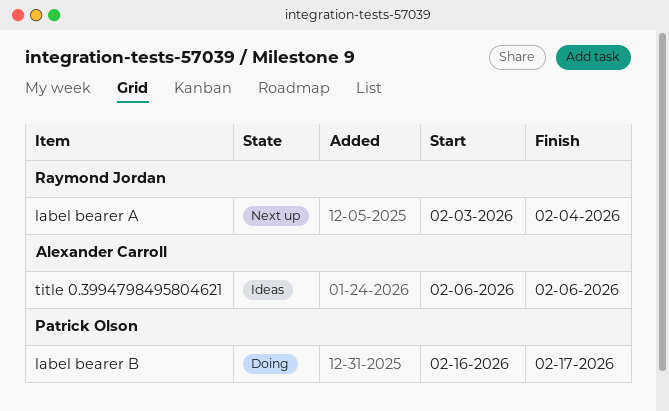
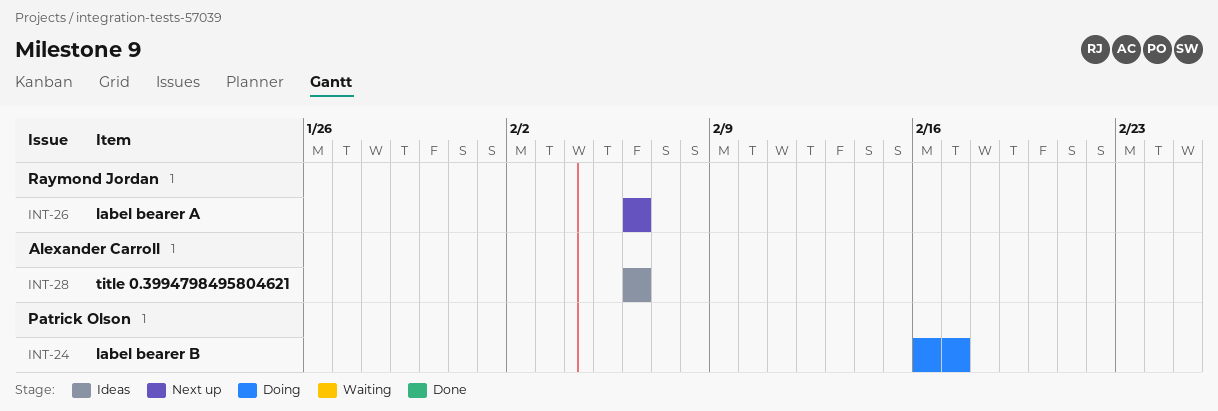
label bearer A, start: Feb 3 -> Feb 6
label bearer A, due: Feb 4 -> Feb 6

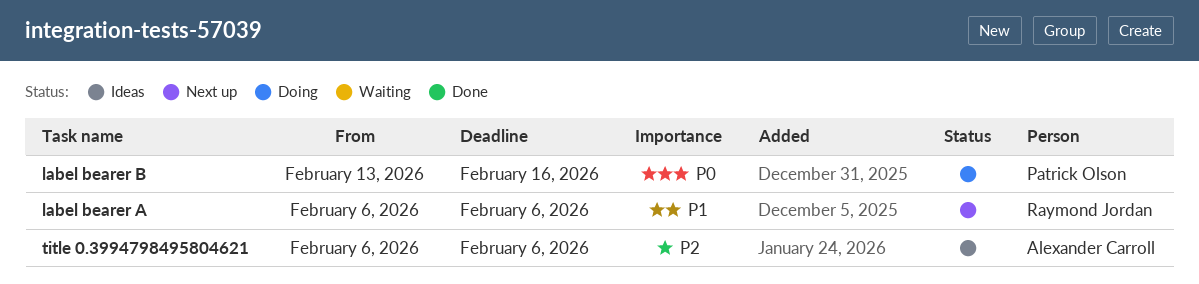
label bearer B, start: Feb 16 -> Feb 13
label bearer B, due: Feb 17 -> Feb 16

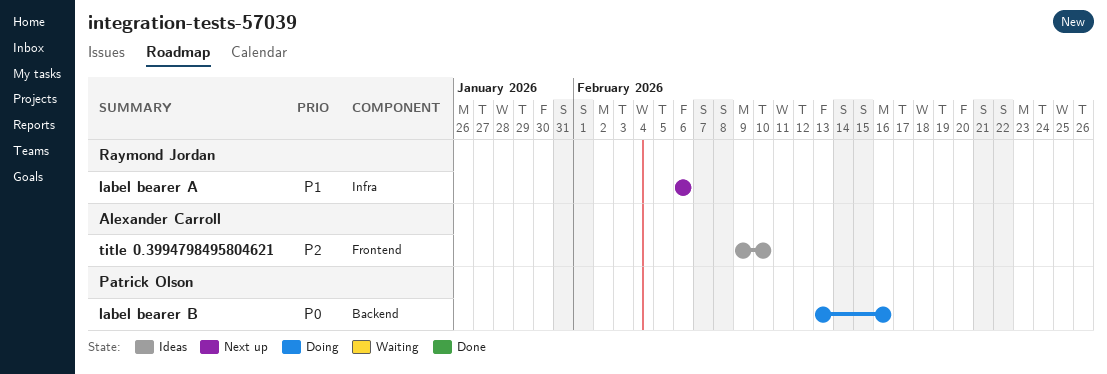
title 0.3994798495804621, start: Feb 6 -> Feb 9
title 0.3994798495804621, due: Feb 6 -> Feb 10

